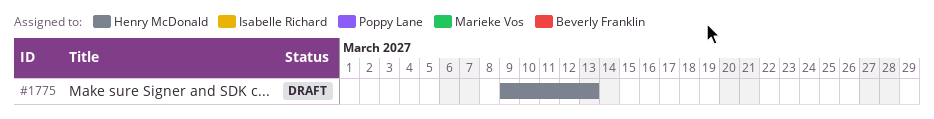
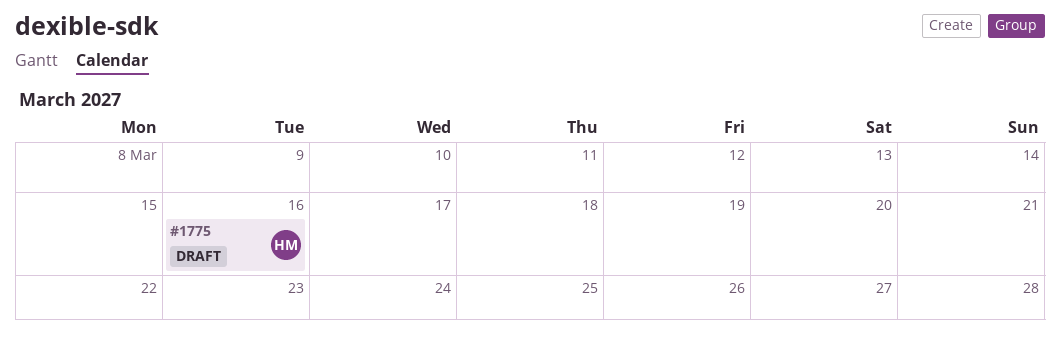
#1775, due: Mar 13 -> Mar 16

